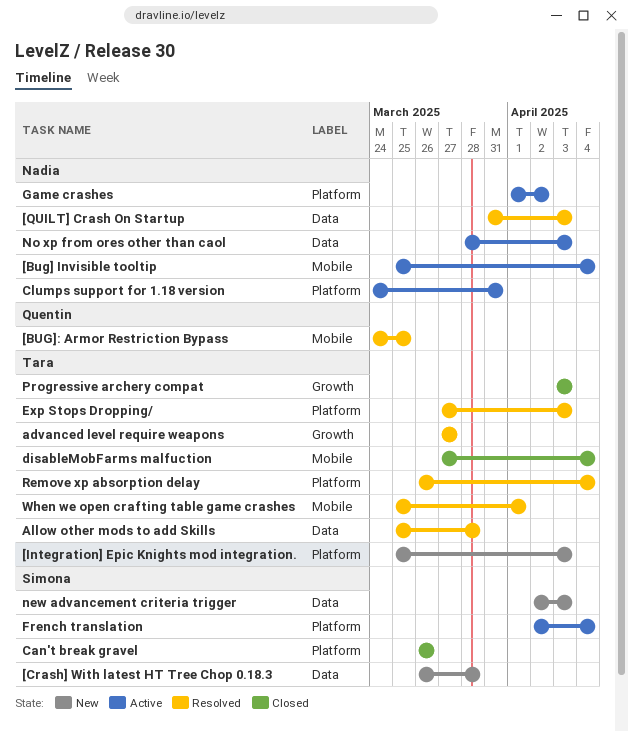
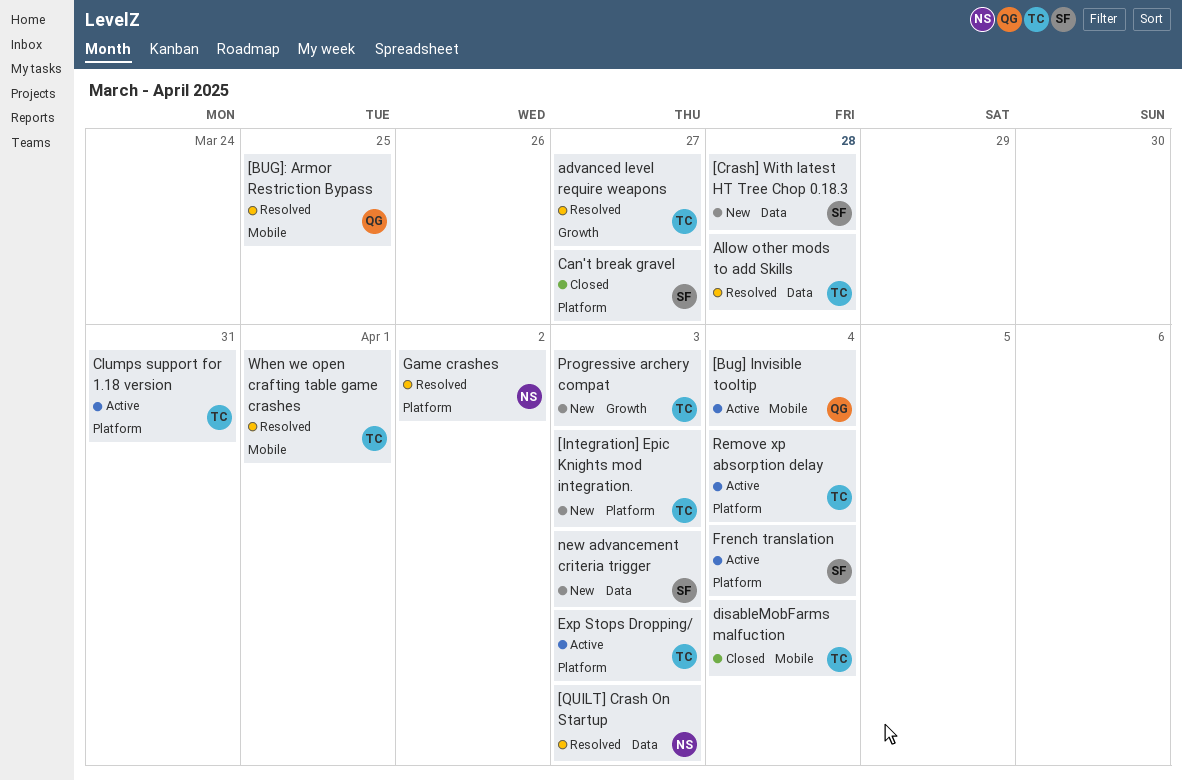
[Bug] Invisible tooltip, owner: Nadia -> Quentin
Can't break gravel, due: Mar 26 -> Mar 27
Clumps support for 1.18 version, owner: Nadia -> Tara
Exp Stops Dropping/, status: Resolved -> Active
Game crashes, status: Active -> Resolved
No xp from ores other than caol: present -> none
Progressive archery compat, status: Closed -> New
Remove xp absorption delay, status: Resolved -> Active

